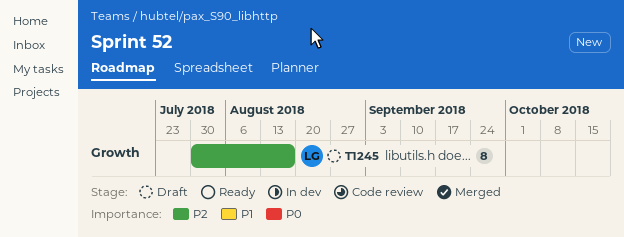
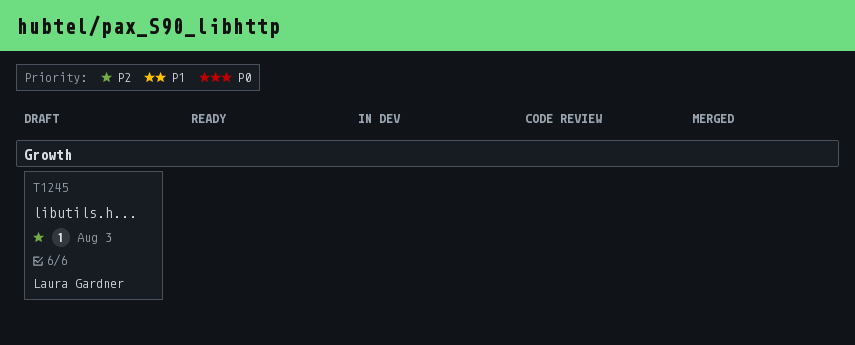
T1245, estimate: 8 -> 1
T1245, due: Aug 17 -> Aug 3

